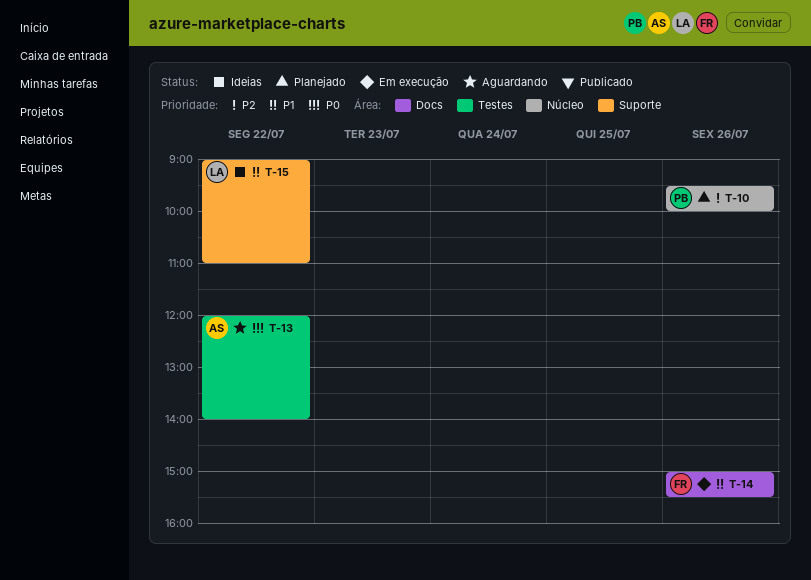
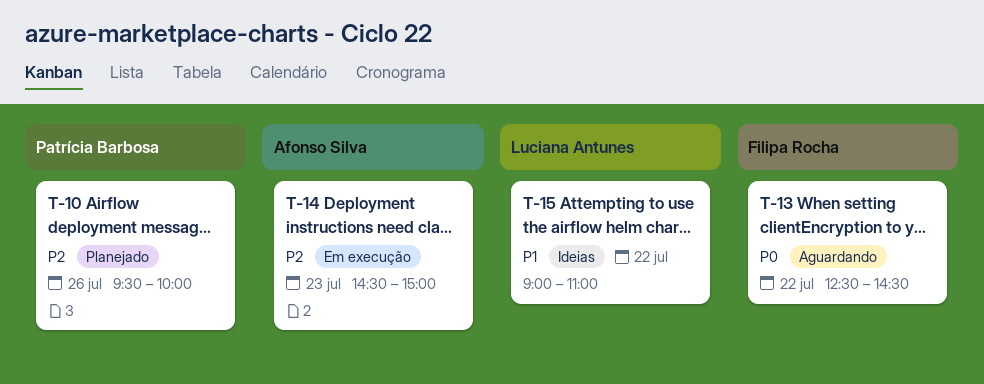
T-13, owner: Afonso Silva -> Filipa Rocha
T-13, begins: 12:00 -> 12:30
T-13, ends: 14:00 -> 14:30
T-14, owner: Filipa Rocha -> Afonso Silva
T-14, priority: P1 -> P2
T-14, day: Jul 26 -> Jul 23
T-14, begins: 15:00 -> 14:30
T-14, ends: 15:30 -> 15:00

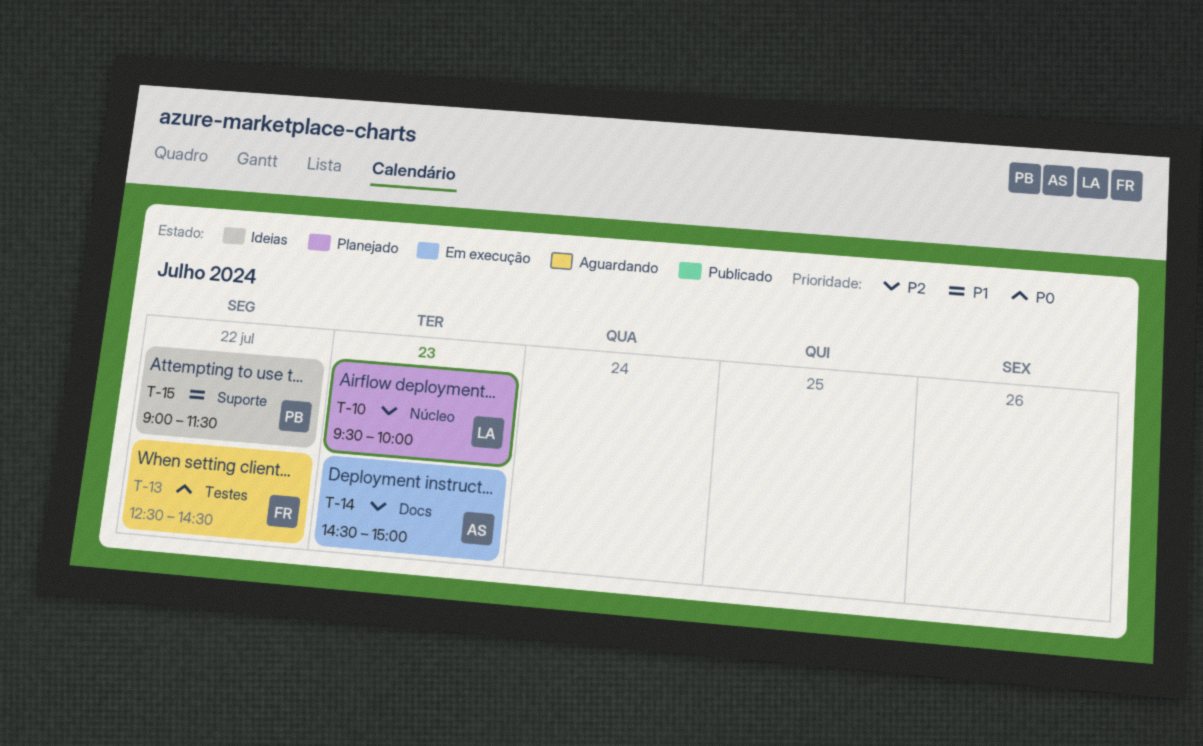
T-10, owner: Patrícia Barbosa -> Luciana Antunes
T-10, day: Jul 26 -> Jul 23
T-15, owner: Luciana Antunes -> Patrícia Barbosa
T-15, ends: 11:00 -> 11:30

